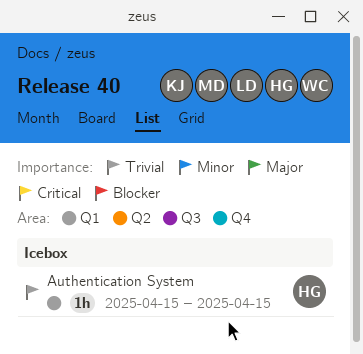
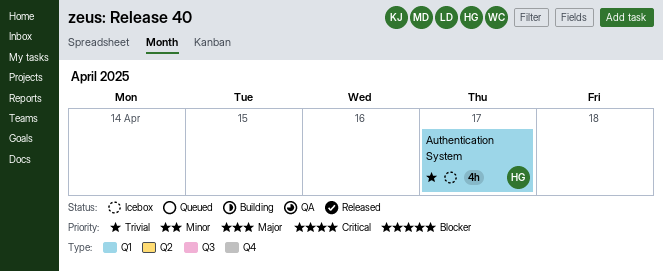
Authentication System, estimate: 1h -> 4h
Authentication System, due: Apr 15 -> Apr 17

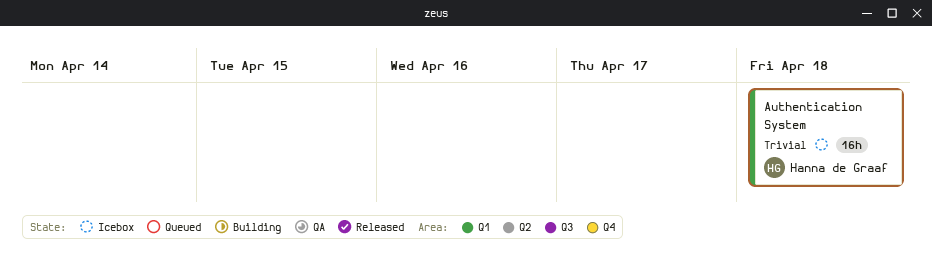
Authentication System, estimate: 4h -> 16h
Authentication System, due: Apr 17 -> Apr 18

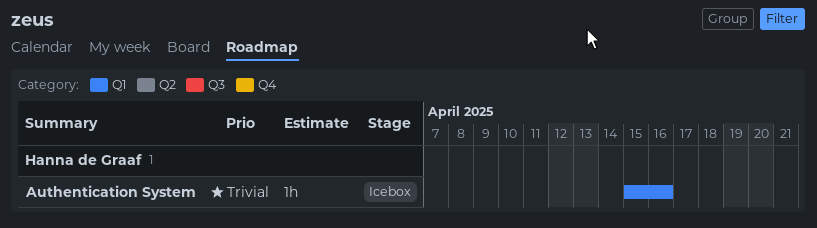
Authentication System, estimate: 16h -> 1h
Authentication System, due: Apr 18 -> Apr 16

